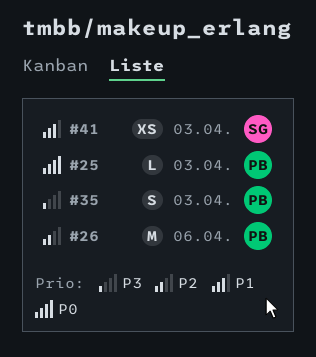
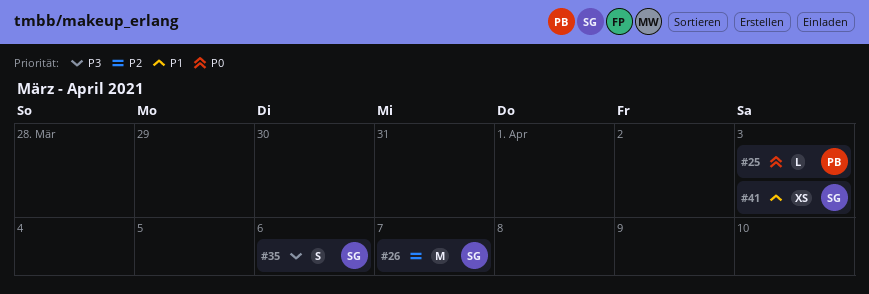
#26, owner: PB -> SG
#26, due: Apr 6 -> Apr 7
#35, owner: PB -> SG
#35, due: Apr 3 -> Apr 6

